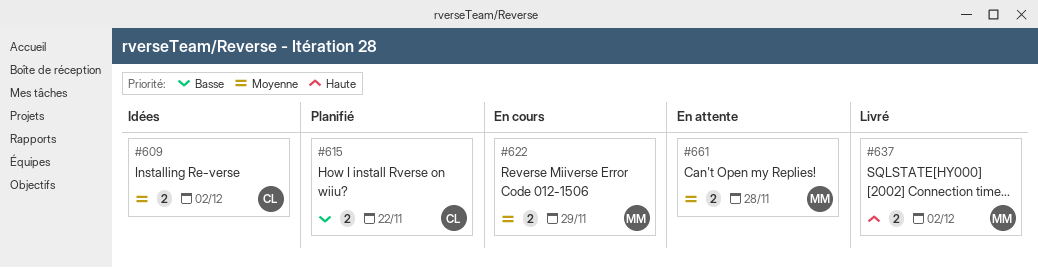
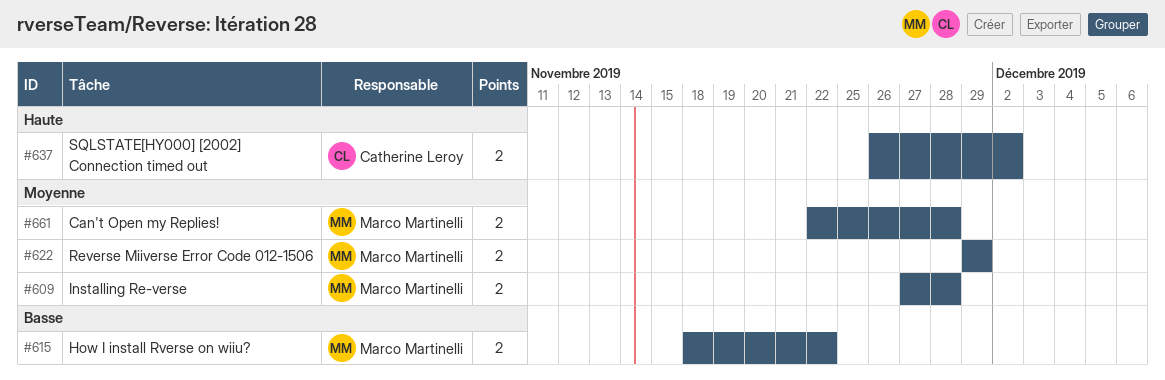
#609, owner: Catherine Leroy -> Marco Martinelli
#609, due: Dec 2 -> Nov 28
#615, owner: Catherine Leroy -> Marco Martinelli
#637, owner: Marco Martinelli -> Catherine Leroy

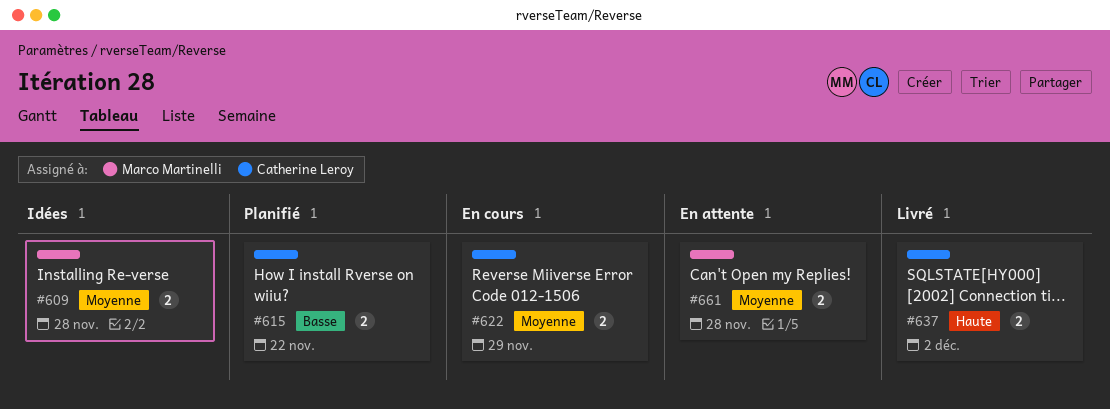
#615, owner: Marco Martinelli -> Catherine Leroy
#622, owner: Marco Martinelli -> Catherine Leroy

